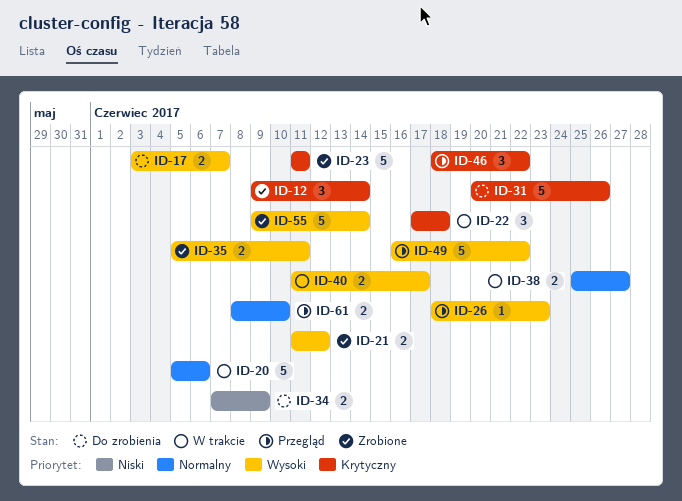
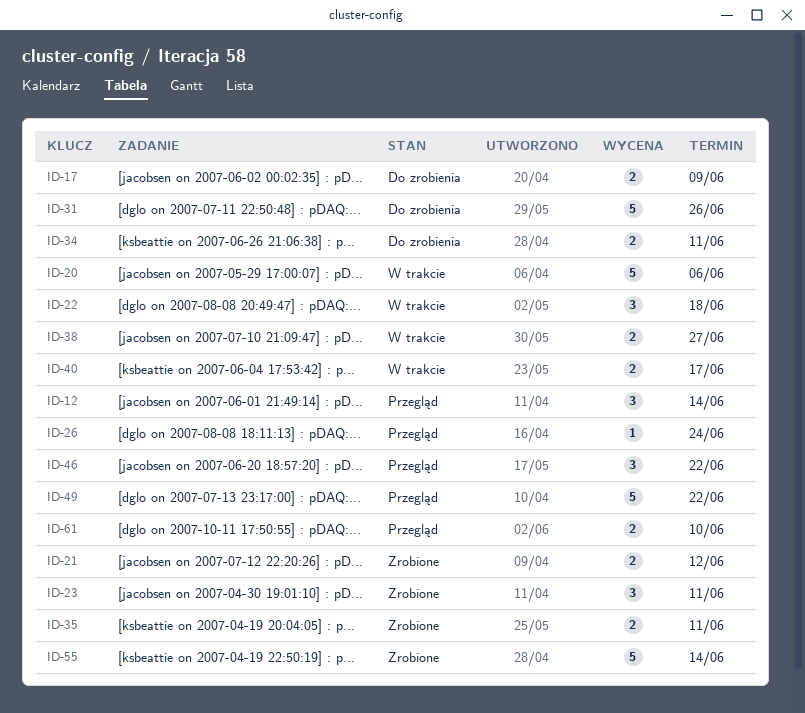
ID-12, status: Zrobione -> Przegląd
ID-17, due: Jun 7 -> Jun 9
ID-23, estimate: 5 -> 3
ID-26, due: Jun 23 -> Jun 24
ID-34, due: Jun 9 -> Jun 11

